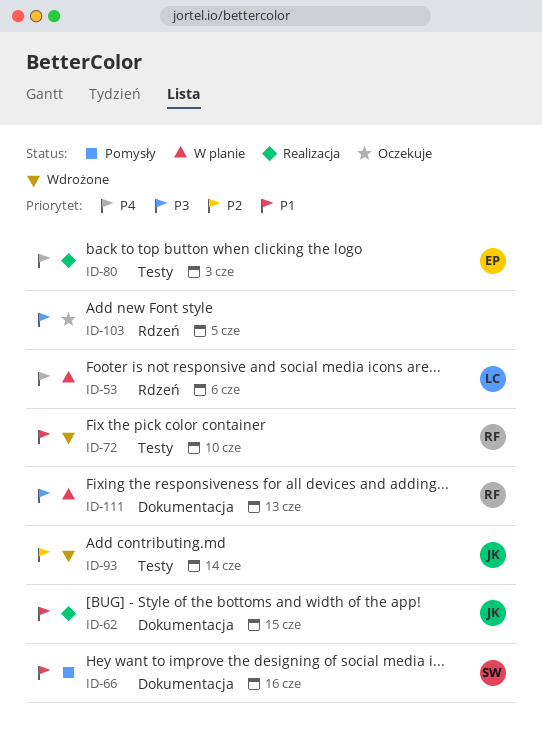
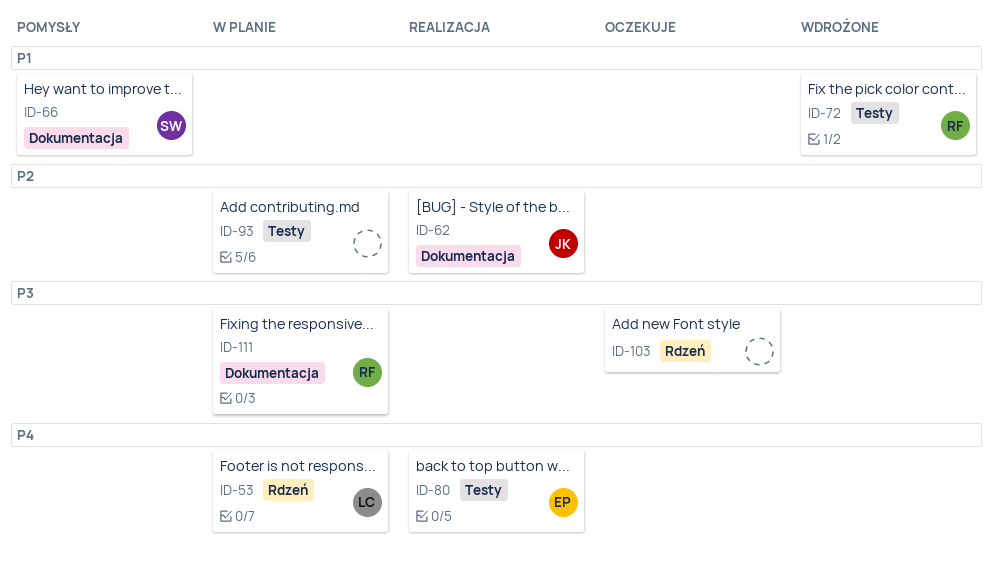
ID-62, priority: P1 -> P2
ID-93, status: Wdrożone -> W planie
ID-93, owner: JK -> none

